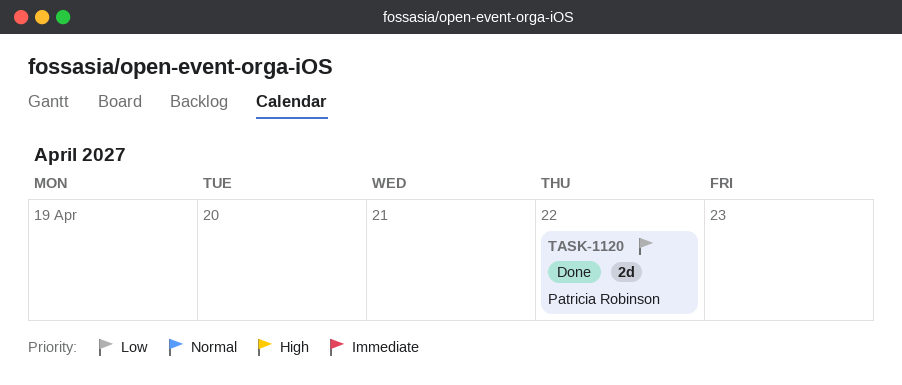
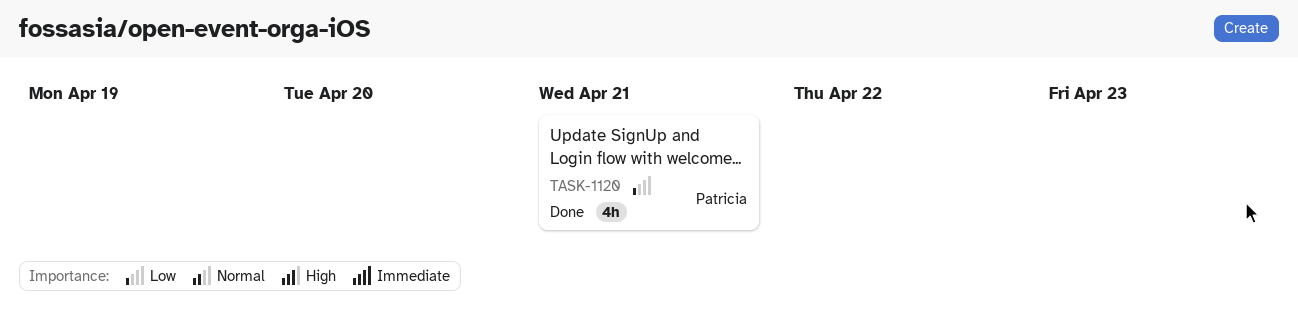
TASK-1120, estimate: 2d -> 4h
TASK-1120, due: Apr 22 -> Apr 21

